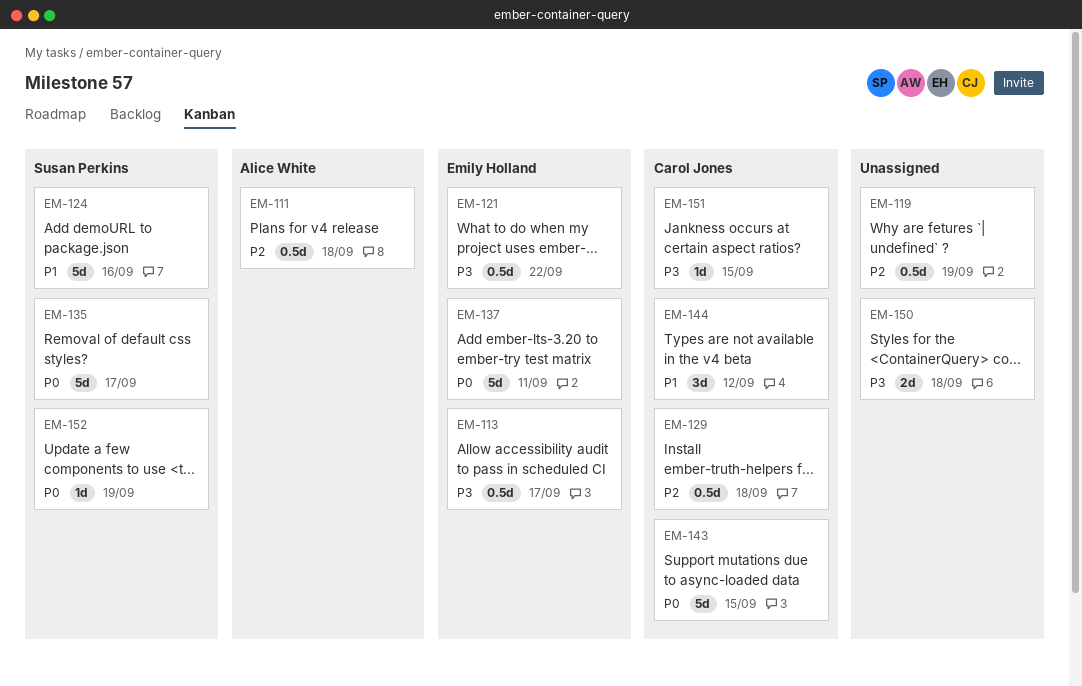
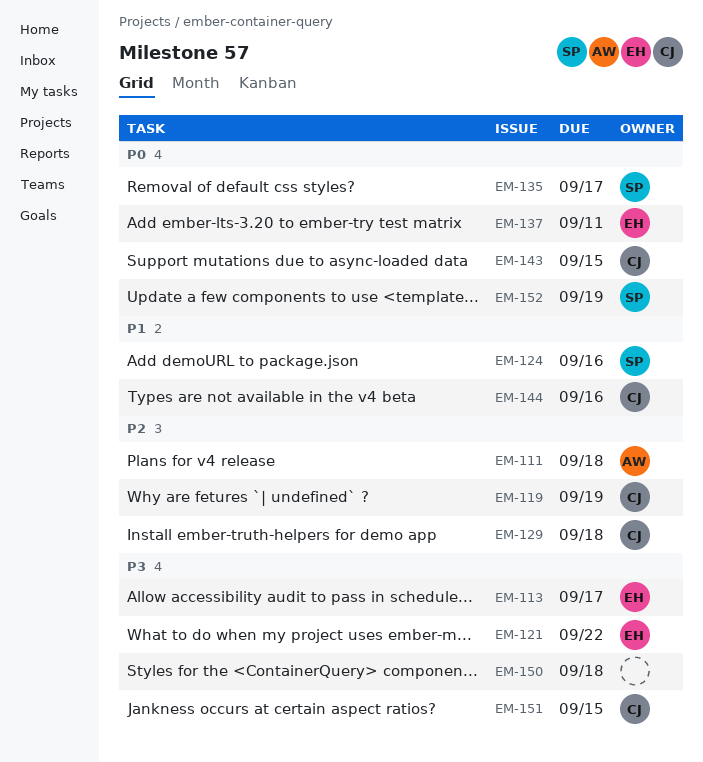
EM-119, owner: none -> Carol Jones
EM-144, due: Sep 12 -> Sep 16

